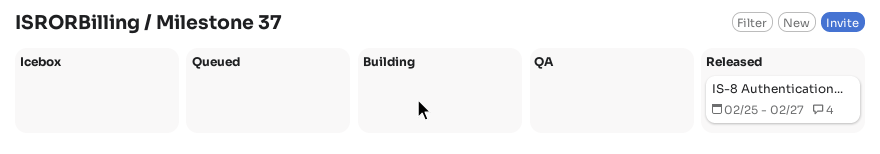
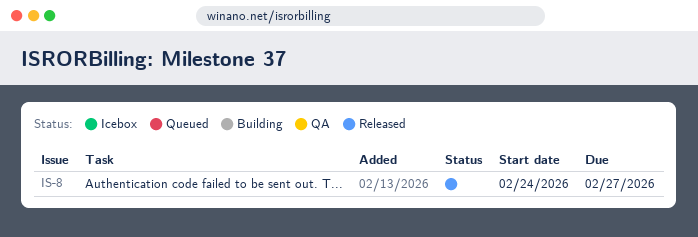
IS-8, start: Feb 25 -> Feb 24

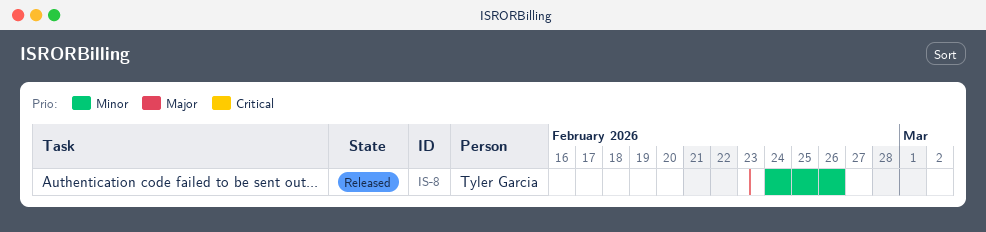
IS-8, due: Feb 27 -> Feb 26

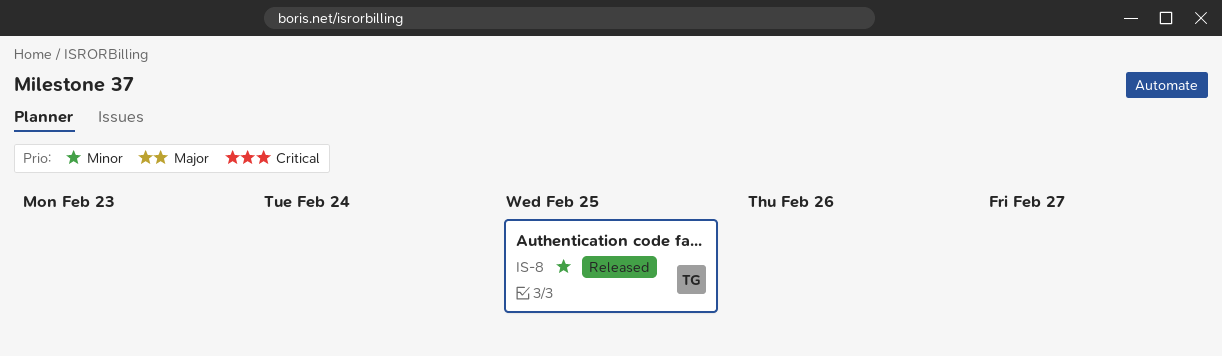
IS-8, due: Feb 26 -> Feb 25

